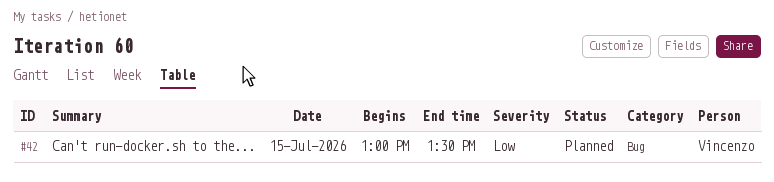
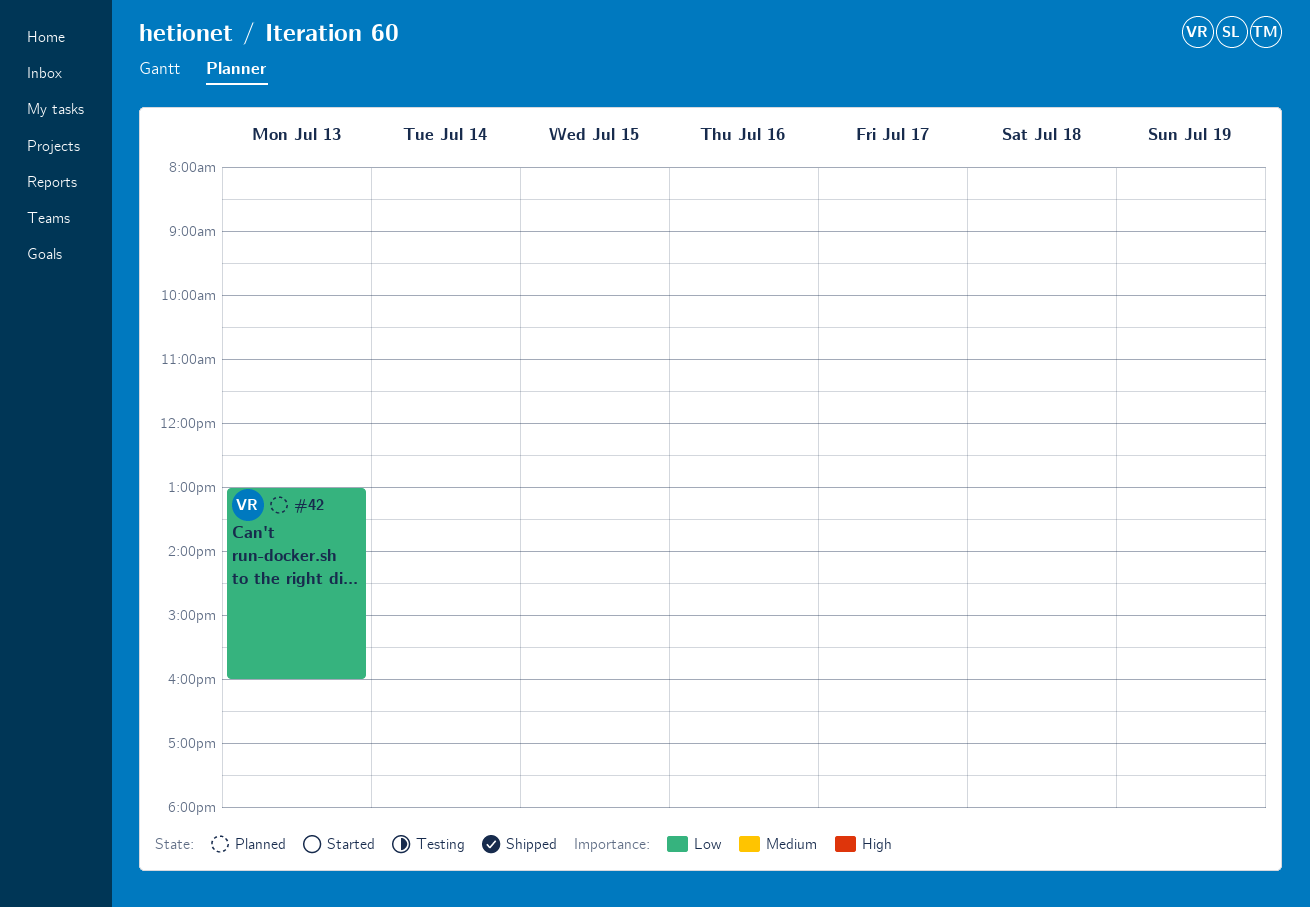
#42, day: Jul 15 -> Jul 13
#42, ends: 13:30 -> 16:00

